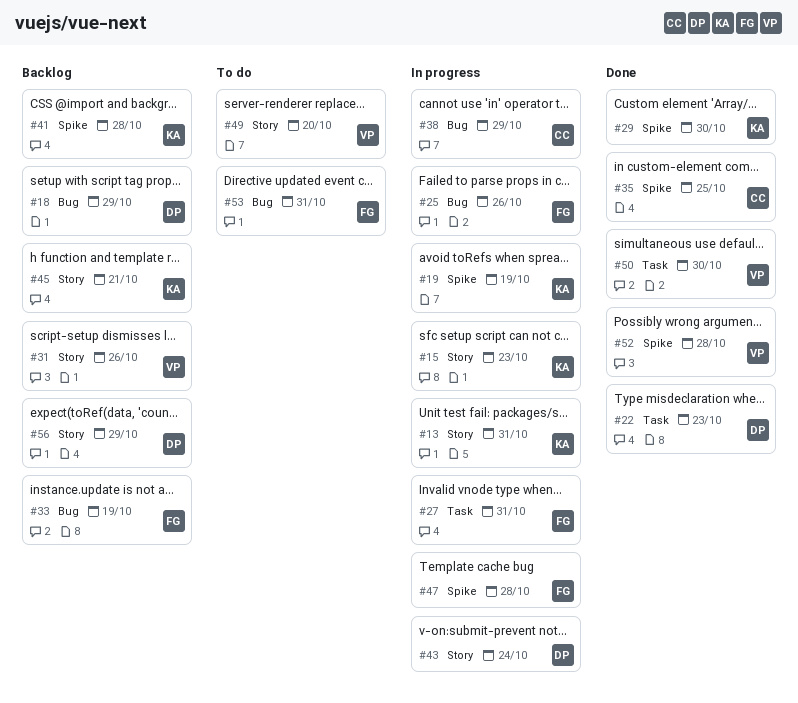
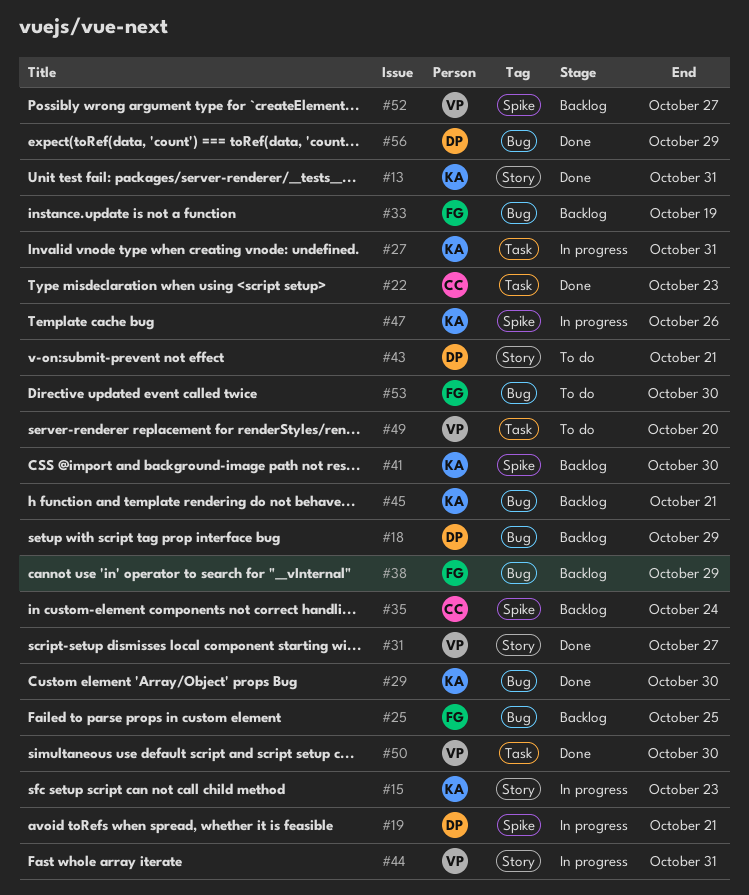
#13, status: In progress -> Done
#19, owner: KA -> DP
#19, due: Oct 19 -> Oct 21
#22, owner: DP -> CC
#25, status: In progress -> Backlog
#25, due: Oct 26 -> Oct 25
#27, owner: FG -> KA
#29, label: Spike -> Bug
#31, status: Backlog -> Done
#31, due: Oct 26 -> Oct 27
#35, status: Done -> Backlog
#35, due: Oct 25 -> Oct 24
#38, status: In progress -> Backlog
#38, owner: CC -> FG
#41, due: Oct 28 -> Oct 30
#43, status: In progress -> To do
#43, due: Oct 24 -> Oct 21
#44: none -> present
#45, label: Story -> Bug
#47, owner: FG -> KA
#47, due: Oct 28 -> Oct 26
#49, label: Story -> Task
#52, status: Done -> Backlog
#52, due: Oct 28 -> Oct 27
#53, due: Oct 31 -> Oct 30
#56, status: Backlog -> Done
#56, label: Story -> Bug

